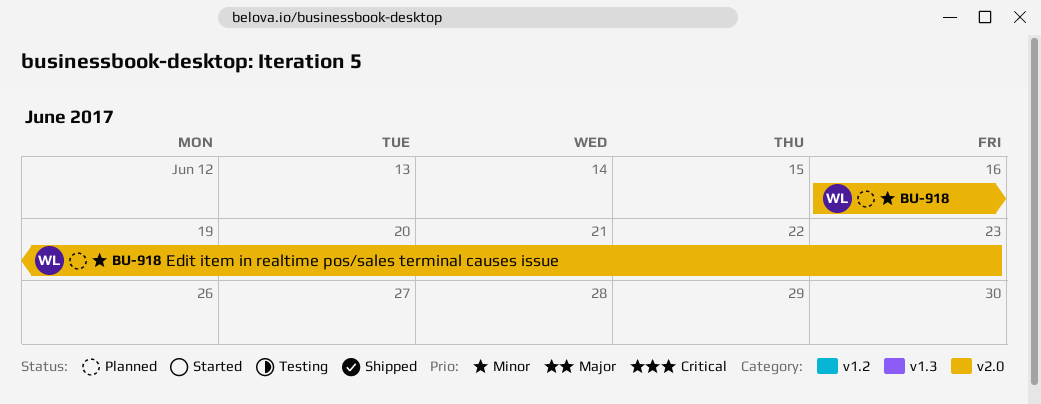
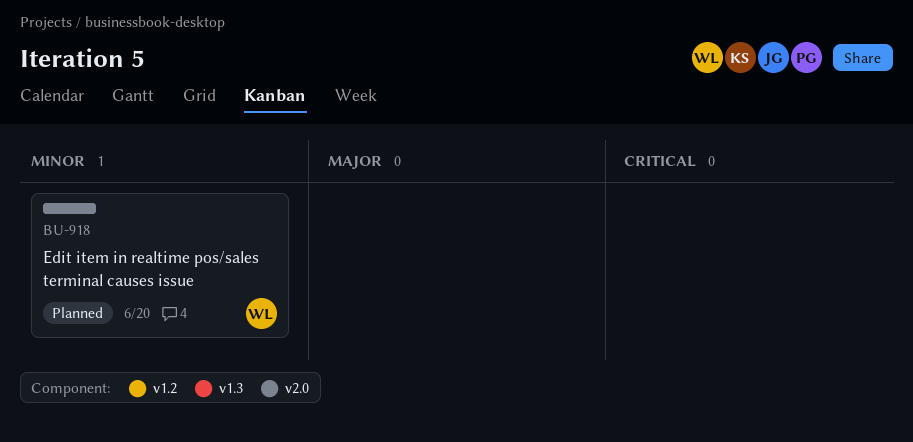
BU-918, due: Jun 23 -> Jun 20

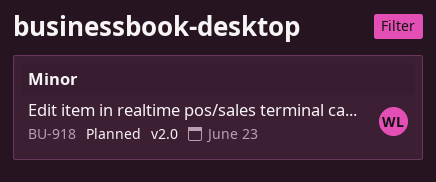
BU-918, due: Jun 20 -> Jun 23

